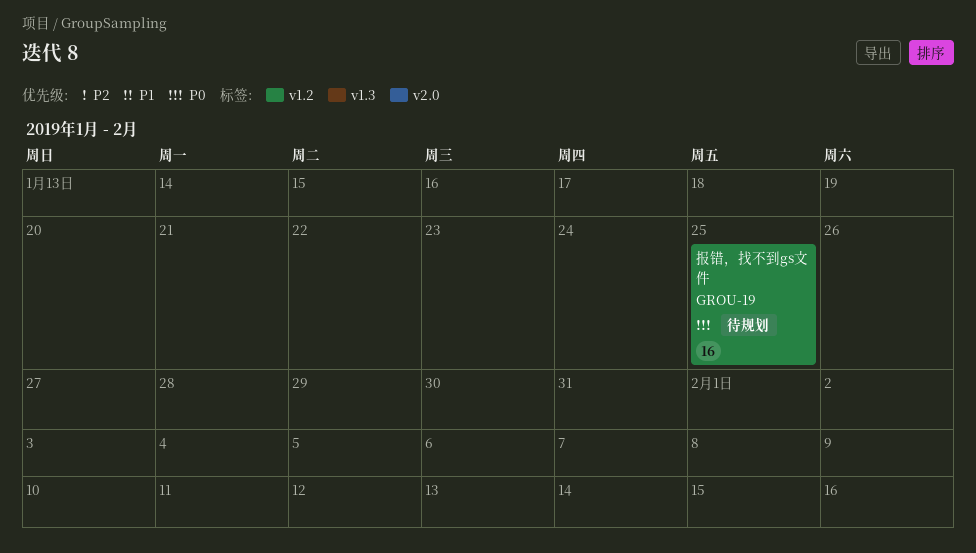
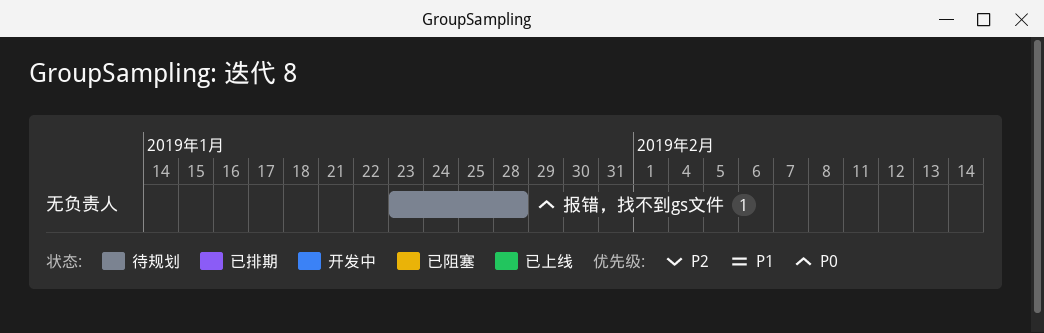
报错，找不到gs文件, estimate: 16 -> 1
报错，找不到gs文件, due: Jan 25 -> Jan 28

